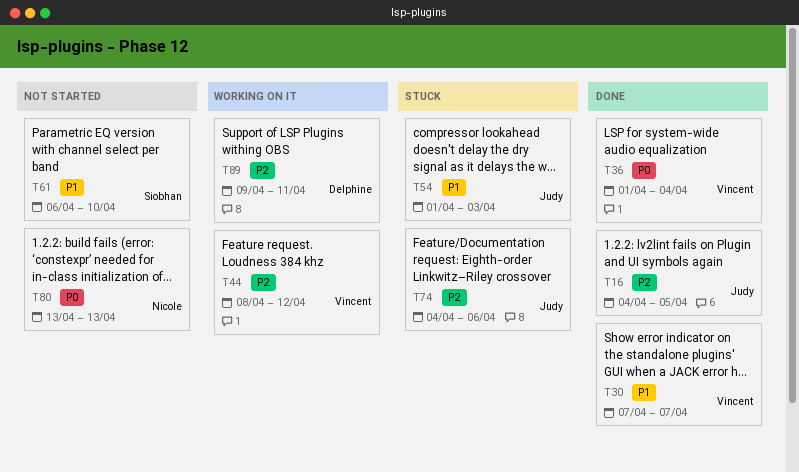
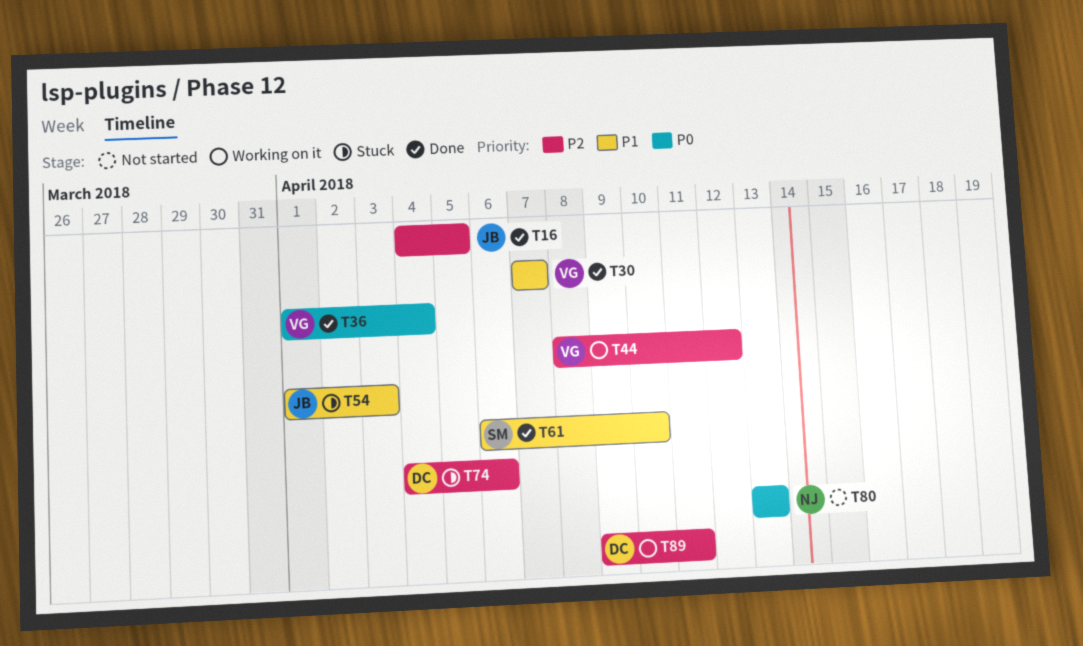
T61, status: Not started -> Done
T74, owner: Judy -> Delphine

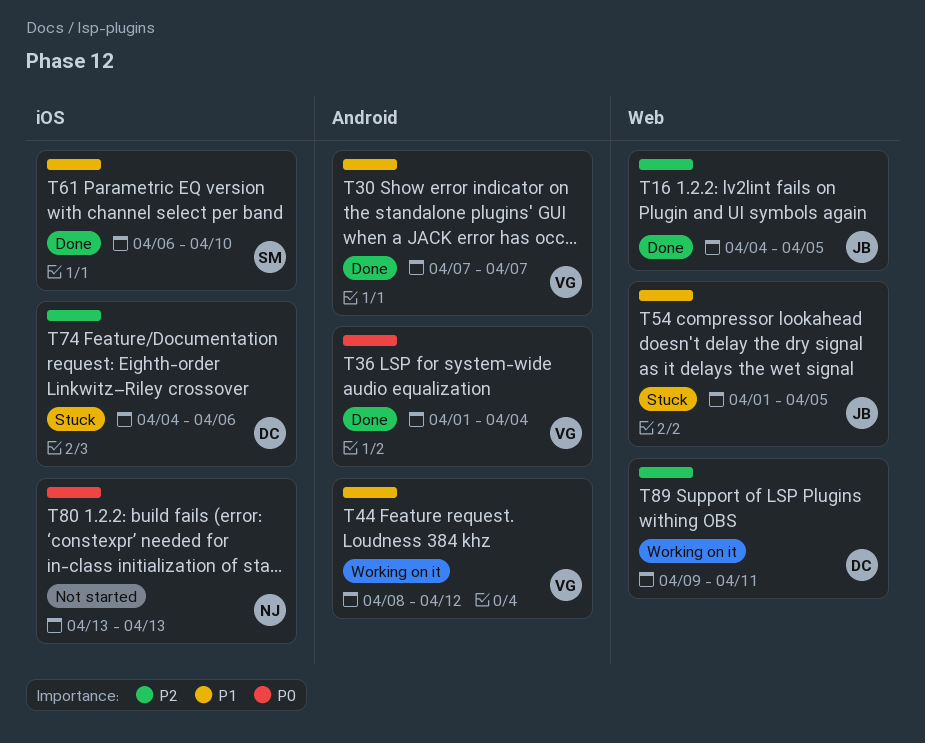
T44, priority: P2 -> P1
T54, due: Apr 3 -> Apr 5

